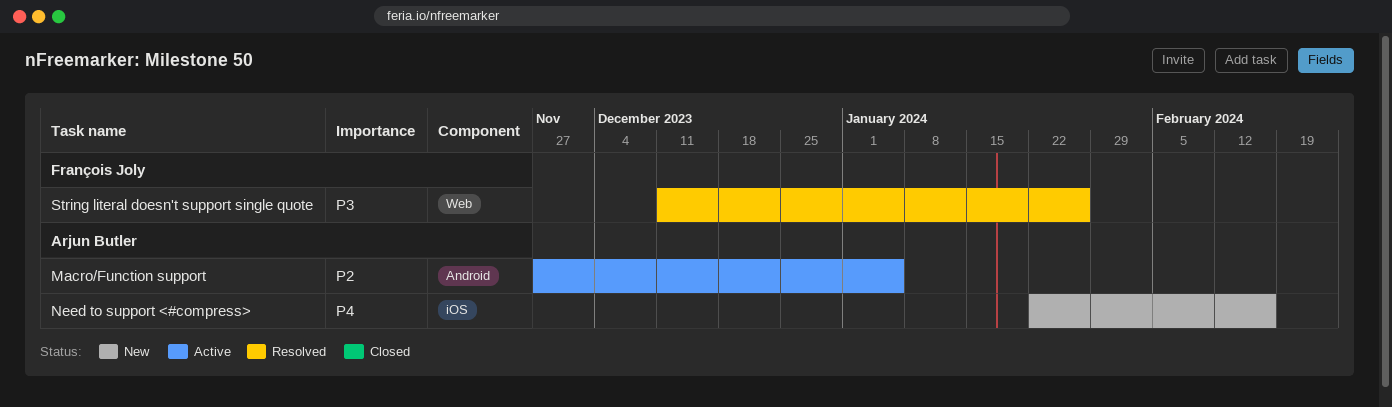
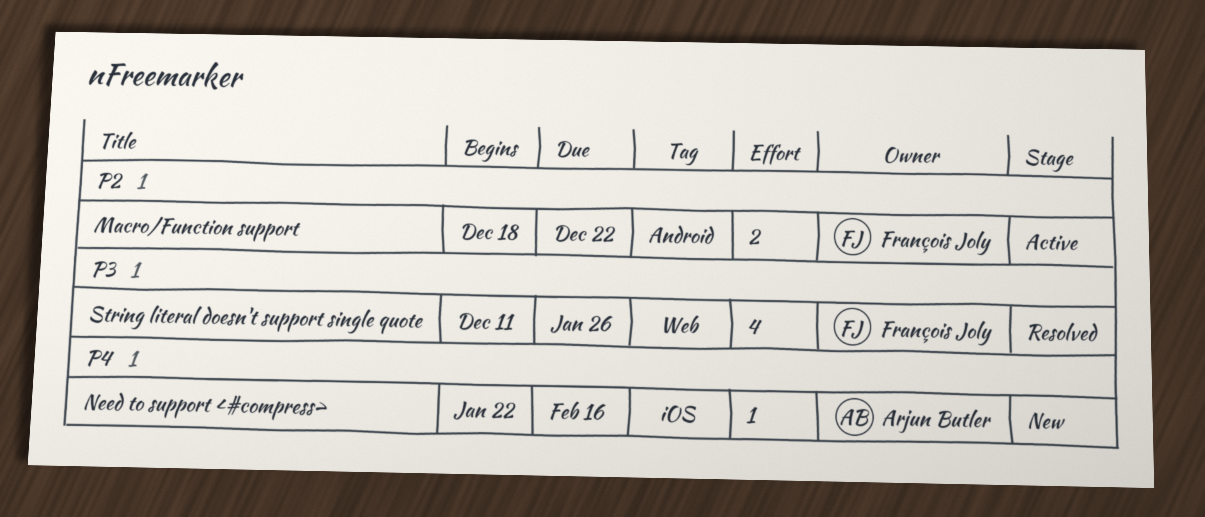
Macro/Function support, owner: Arjun Butler -> François Joly
Macro/Function support, start: Nov 27 -> Dec 18
Macro/Function support, due: Jan 5 -> Dec 22

